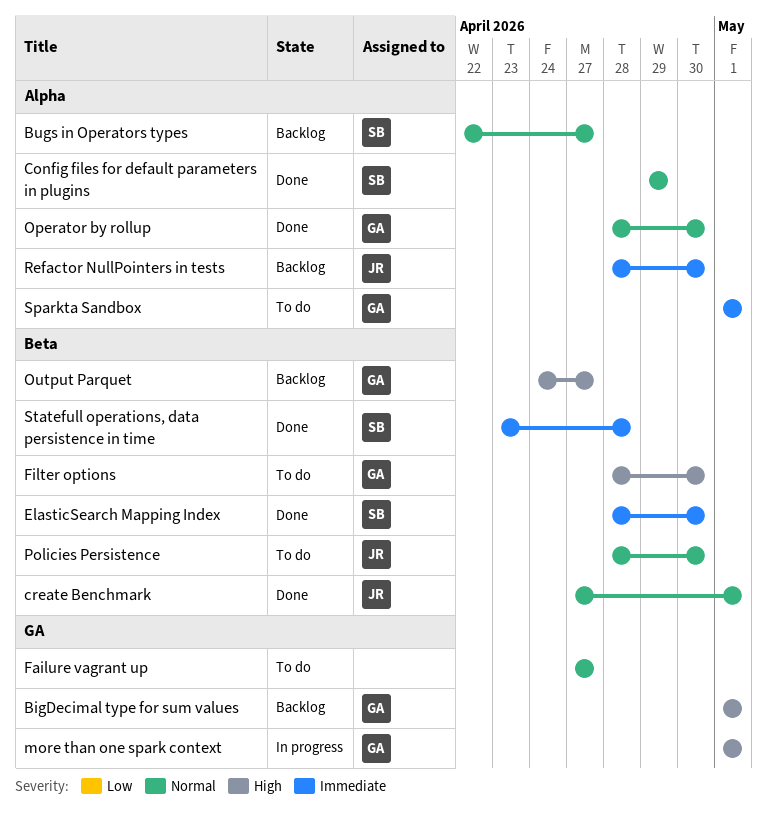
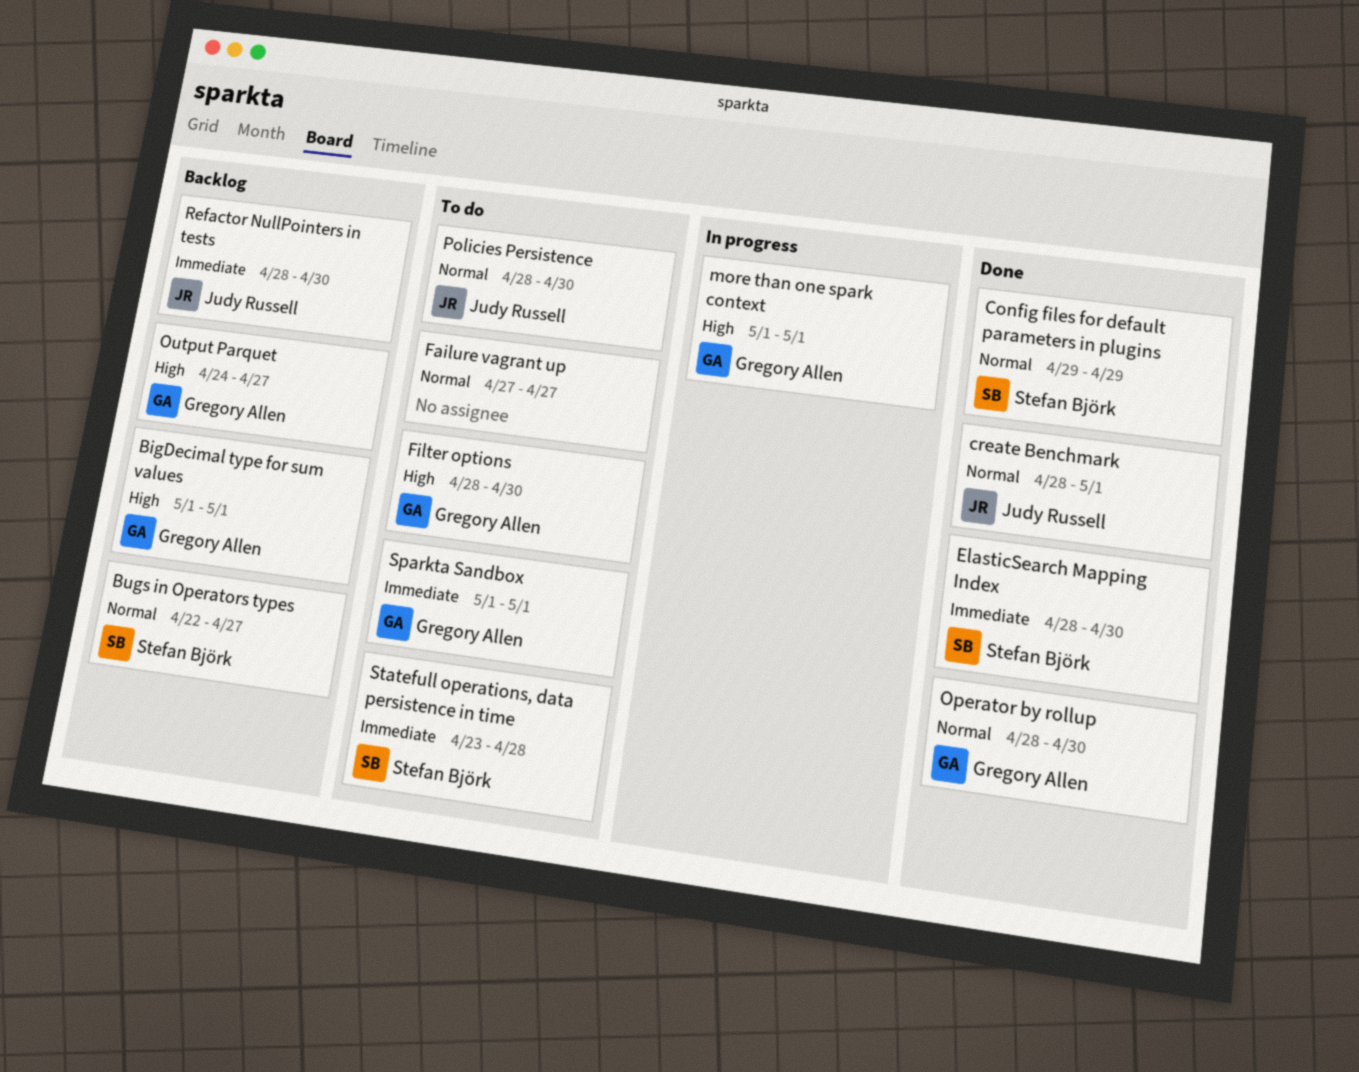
create Benchmark, start: Apr 27 -> Apr 28
Statefull operations, data persistence in time, status: Done -> To do

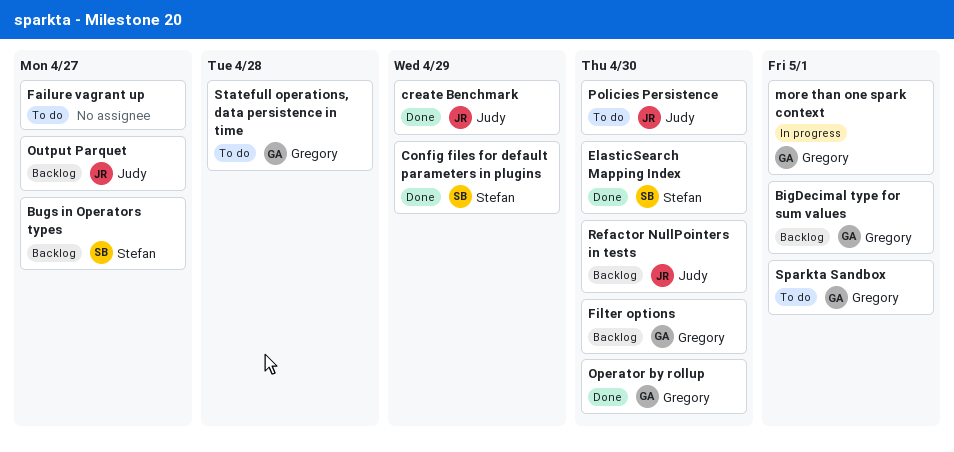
create Benchmark, due: May 1 -> Apr 29
Filter options, status: To do -> Backlog
Output Parquet, owner: Gregory Allen -> Judy Russell
Statefull operations, data persistence in time, owner: Stefan Björk -> Gregory Allen

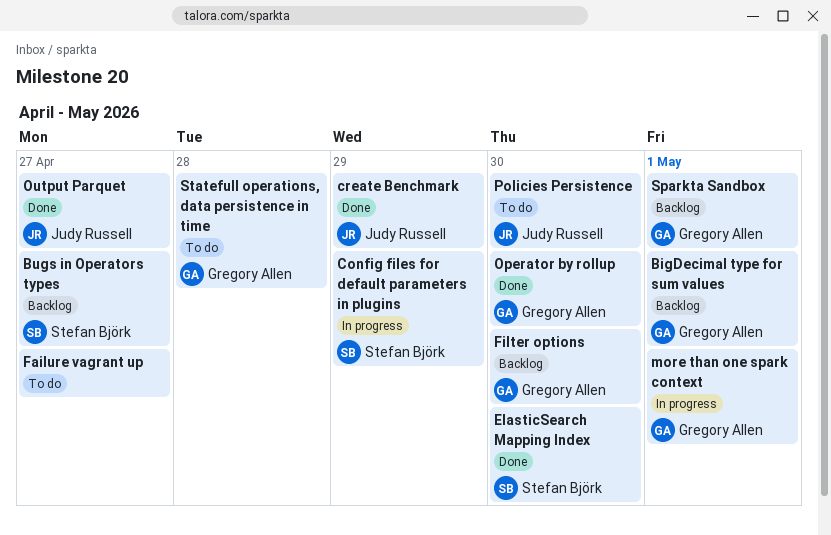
Config files for default parameters in plugins, status: Done -> In progress
Output Parquet, status: Backlog -> Done
Refactor NullPointers in tests: present -> none
Sparkta Sandbox, status: To do -> Backlog

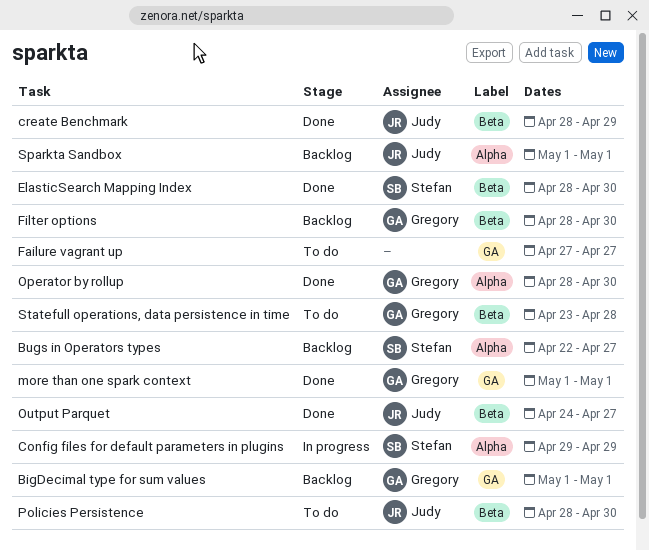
more than one spark context, status: In progress -> Done
Sparkta Sandbox, owner: Gregory Allen -> Judy Russell

